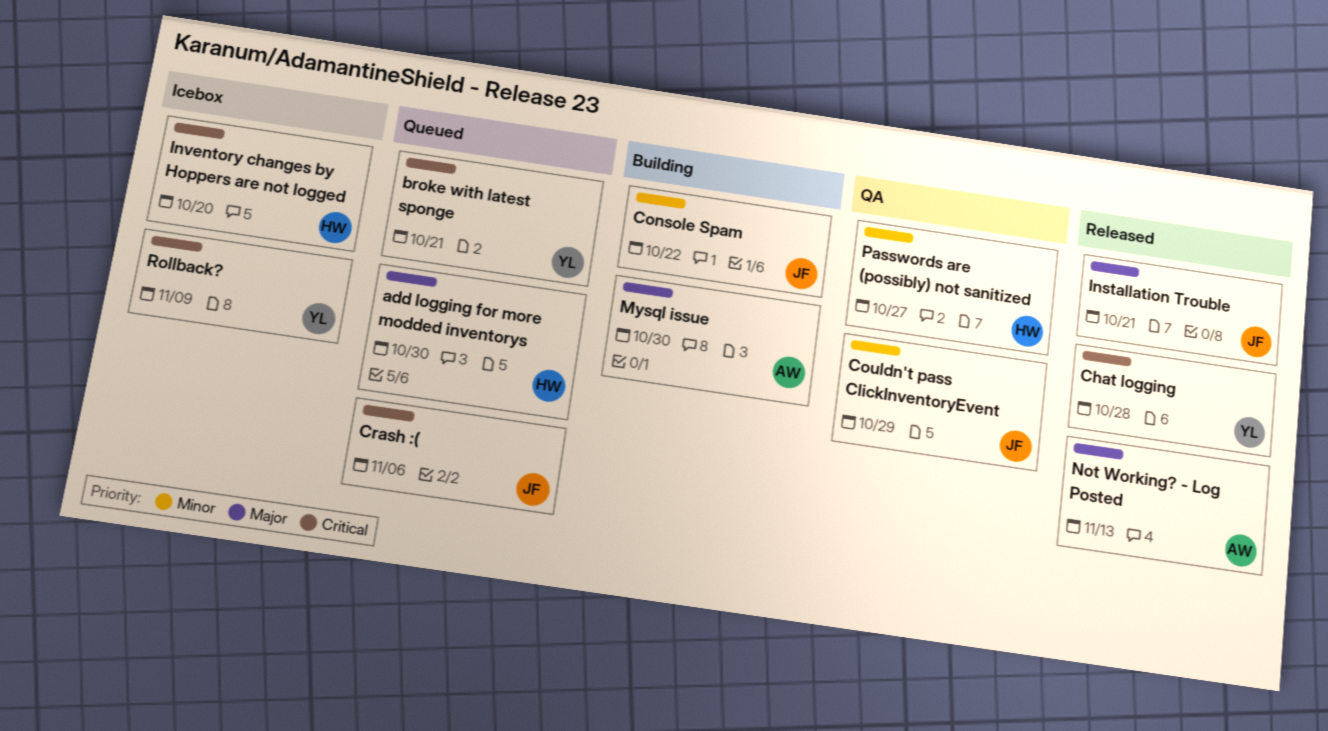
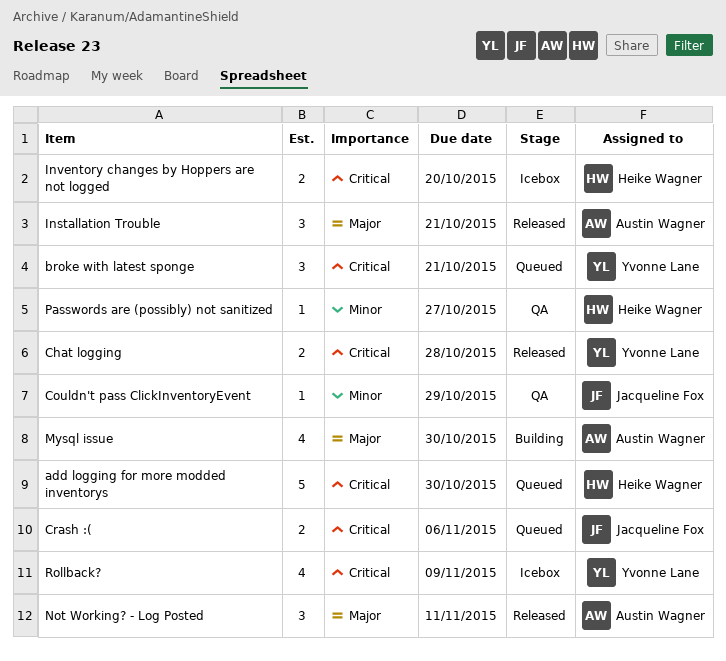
add logging for more modded inventorys, priority: Major -> Critical
Console Spam: present -> none
Installation Trouble, owner: Jacqueline Fox -> Austin Wagner
Not Working? - Log Posted, due: Nov 13 -> Nov 11

